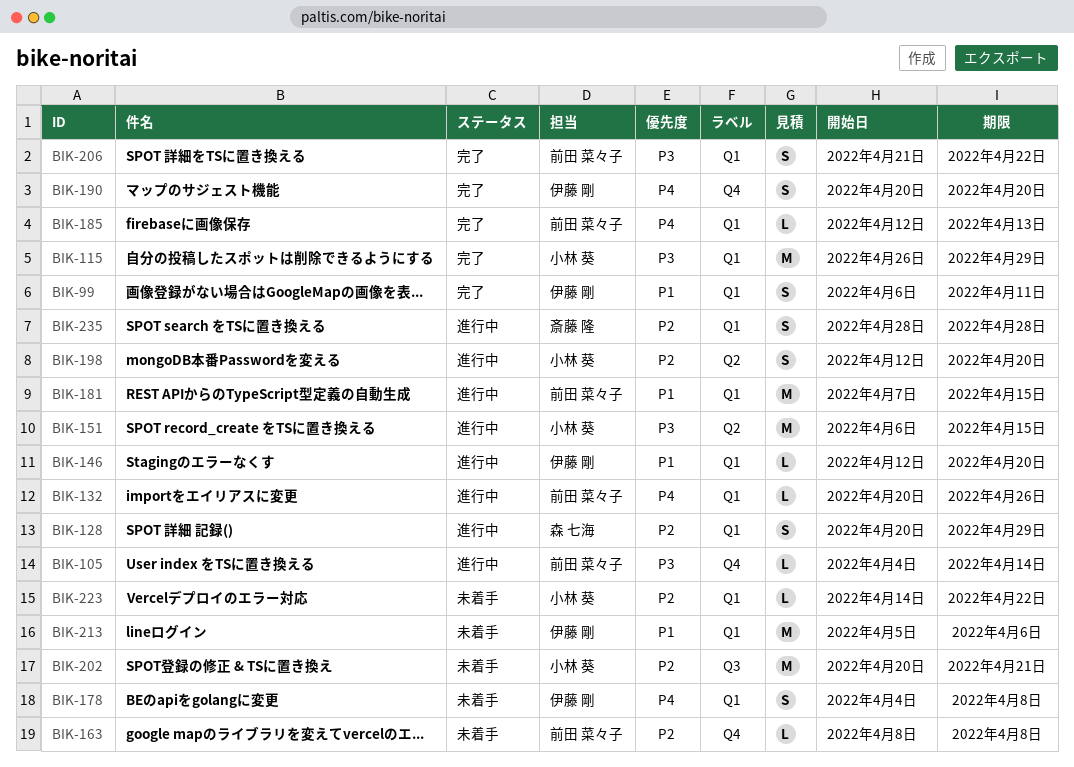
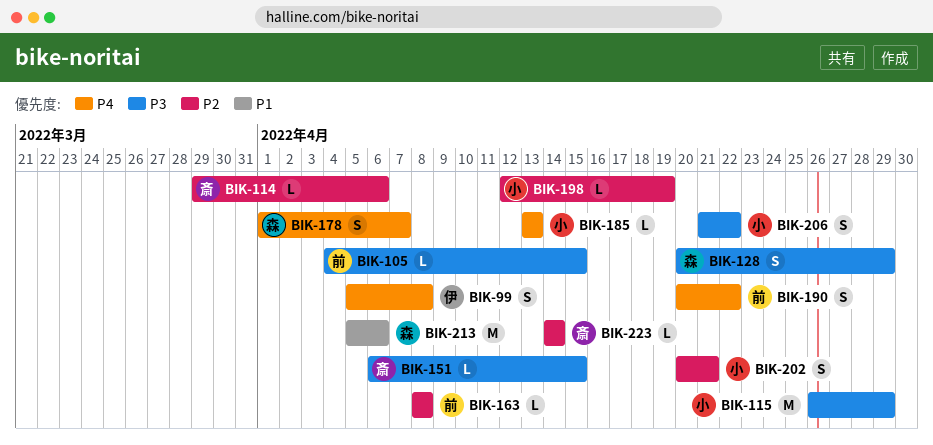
BIK-99, priority: P1 -> P4
BIK-99, start: Apr 6 -> Apr 5
BIK-99, due: Apr 11 -> Apr 8
BIK-105, due: Apr 14 -> Apr 15
BIK-114: none -> present
BIK-128, priority: P2 -> P3
BIK-132: present -> none
BIK-146: present -> none
BIK-151, owner: 小林 葵 -> 斎藤 隆
BIK-151, estimate: M -> L
BIK-178, owner: 伊藤 剛 -> 森 七海
BIK-178, start: Apr 4 -> Apr 1
BIK-178, due: Apr 8 -> Apr 7
BIK-181: present -> none
BIK-185, owner: 前田 菜々子 -> 小林 葵
BIK-185, start: Apr 12 -> Apr 13
BIK-190, owner: 伊藤 剛 -> 前田 菜々子
BIK-190, due: Apr 20 -> Apr 22
BIK-198, estimate: S -> L
BIK-198, due: Apr 20 -> Apr 19
BIK-202, estimate: M -> S
BIK-206, owner: 前田 菜々子 -> 小林 葵
BIK-213, owner: 伊藤 剛 -> 森 七海
BIK-223, owner: 小林 葵 -> 斎藤 隆
BIK-223, due: Apr 22 -> Apr 14
BIK-235: present -> none

